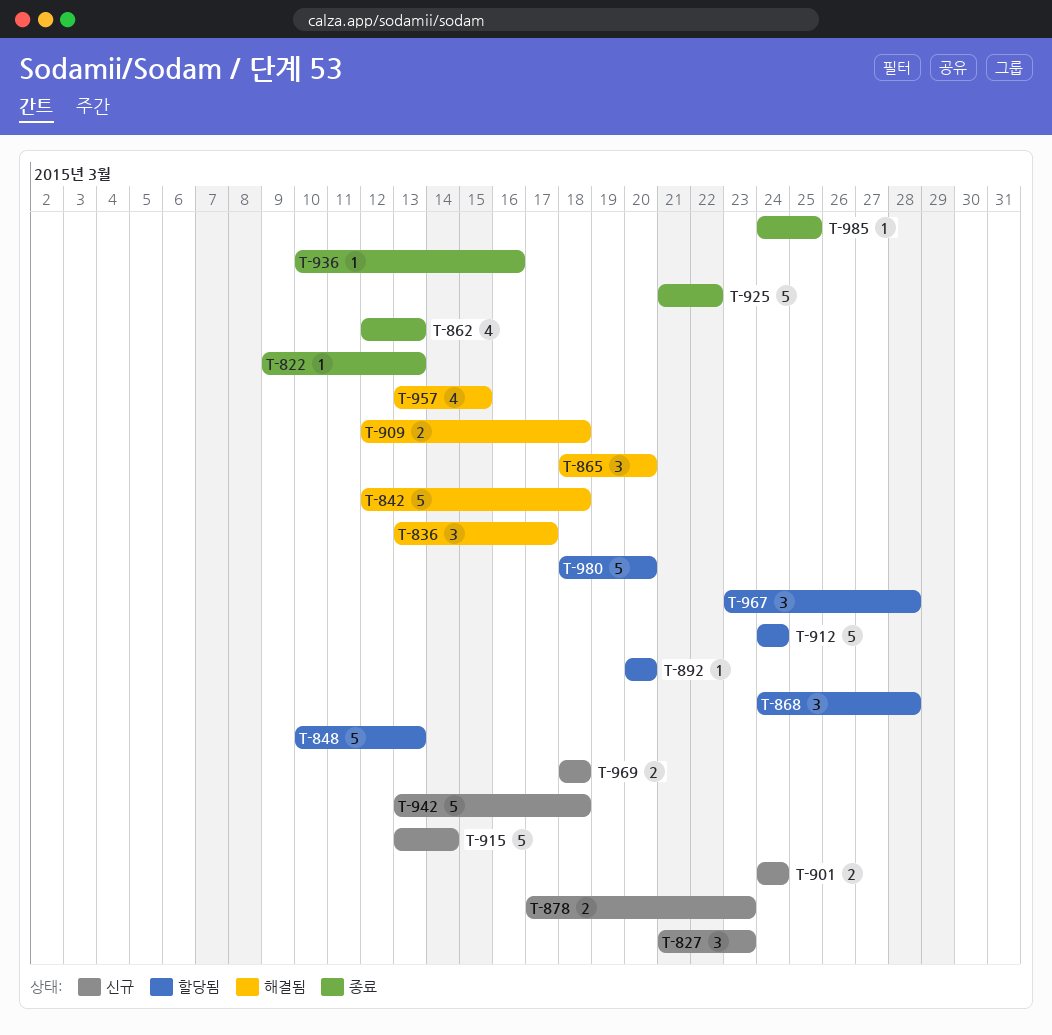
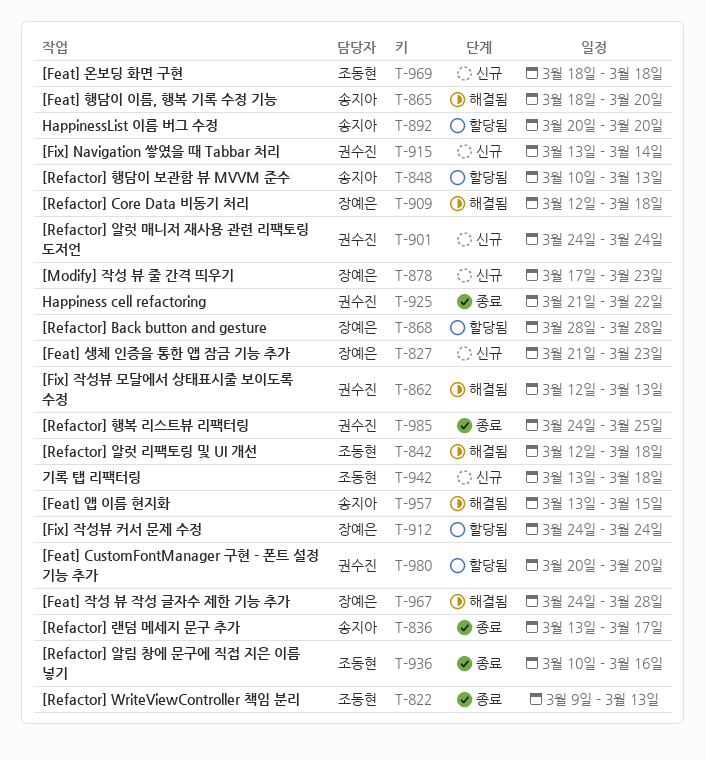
T-836, status: 해결됨 -> 종료
T-862, status: 종료 -> 해결됨
T-868, start: Mar 24 -> Mar 28
T-967, status: 할당됨 -> 해결됨
T-967, start: Mar 23 -> Mar 24
T-980, start: Mar 18 -> Mar 20

